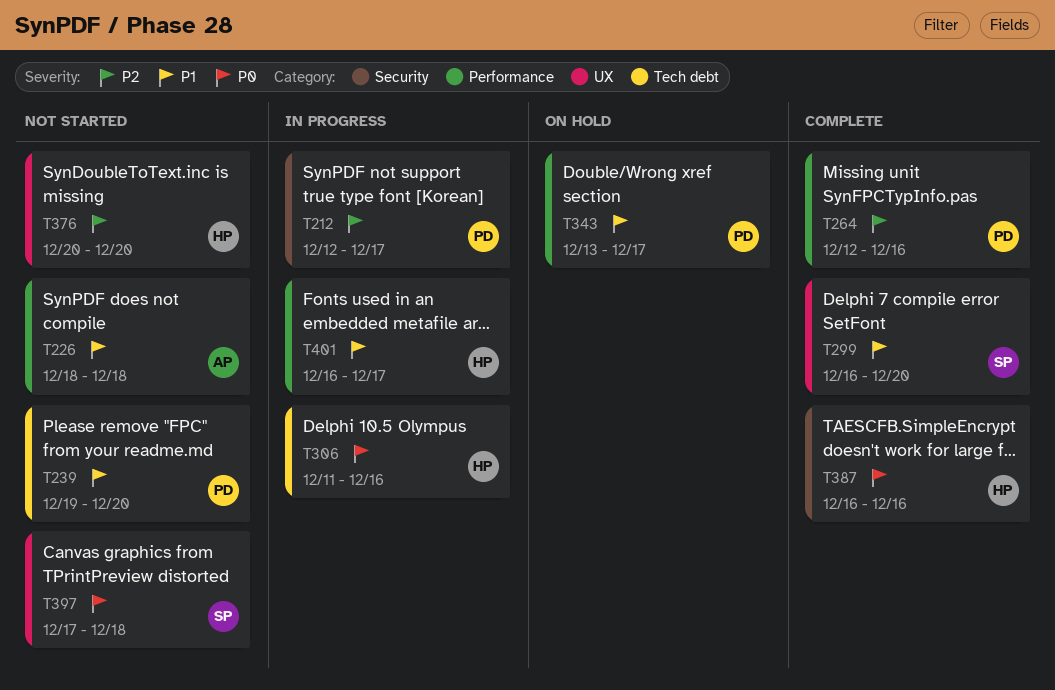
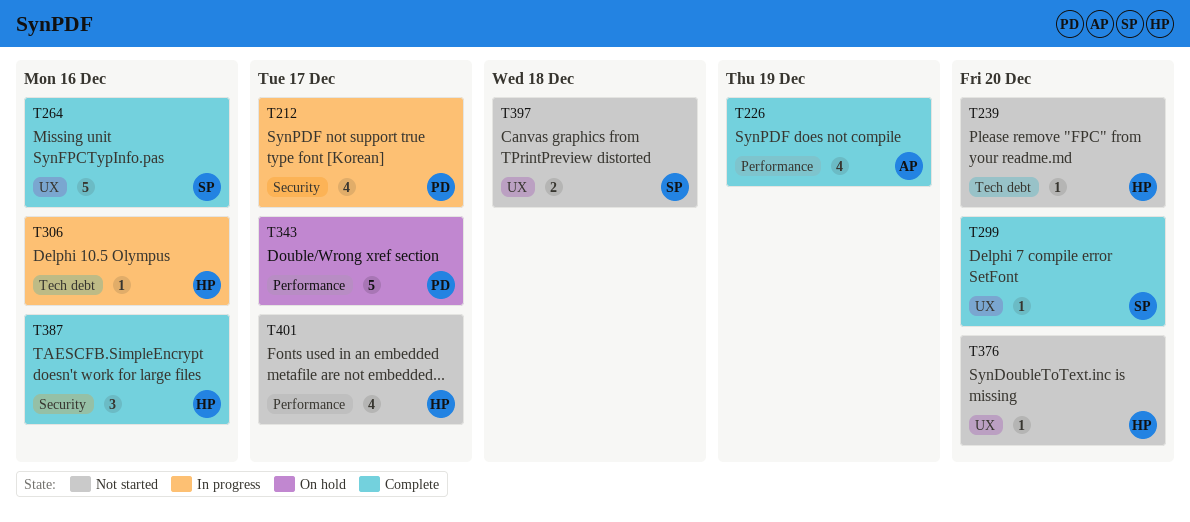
T226, status: Not started -> Complete
T226, due: Dec 18 -> Dec 19
T239, owner: PD -> HP
T264, owner: PD -> SP
T264, label: Performance -> UX
T401, status: In progress -> Not started

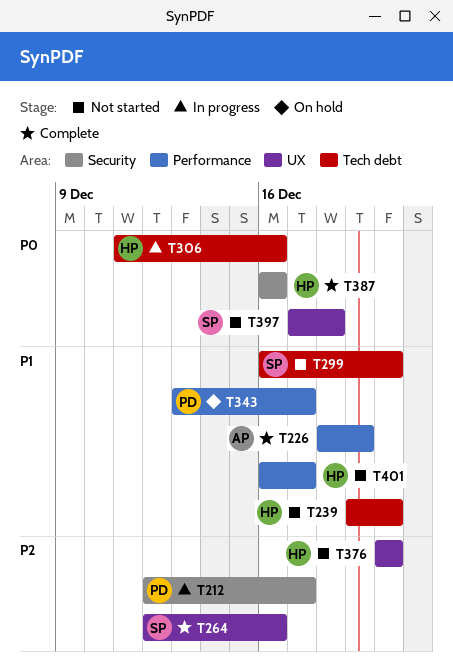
T299, status: Complete -> Not started
T299, label: UX -> Tech debt

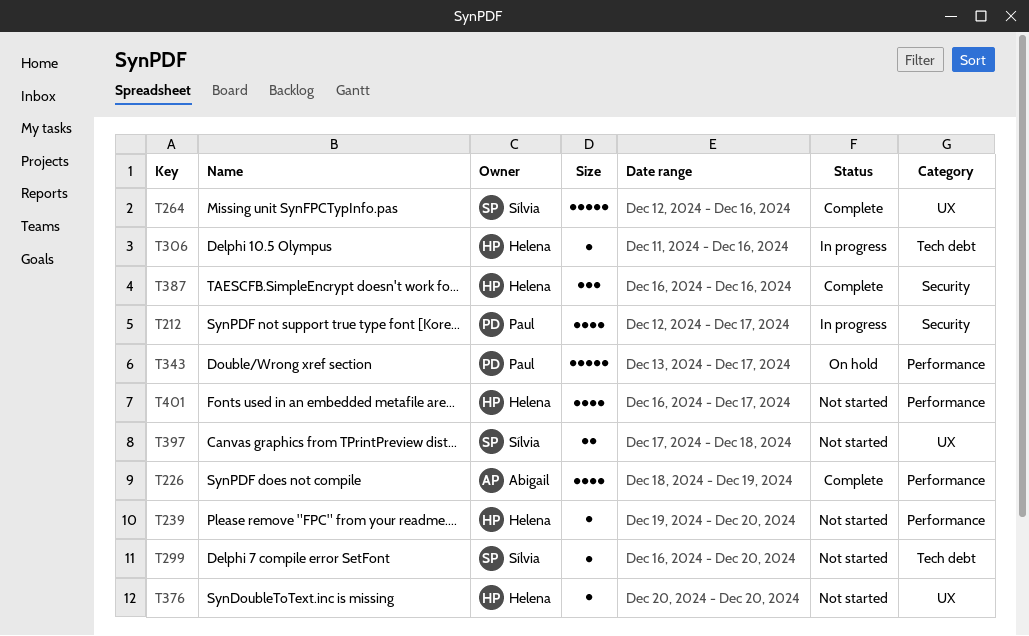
T239, label: Tech debt -> Performance

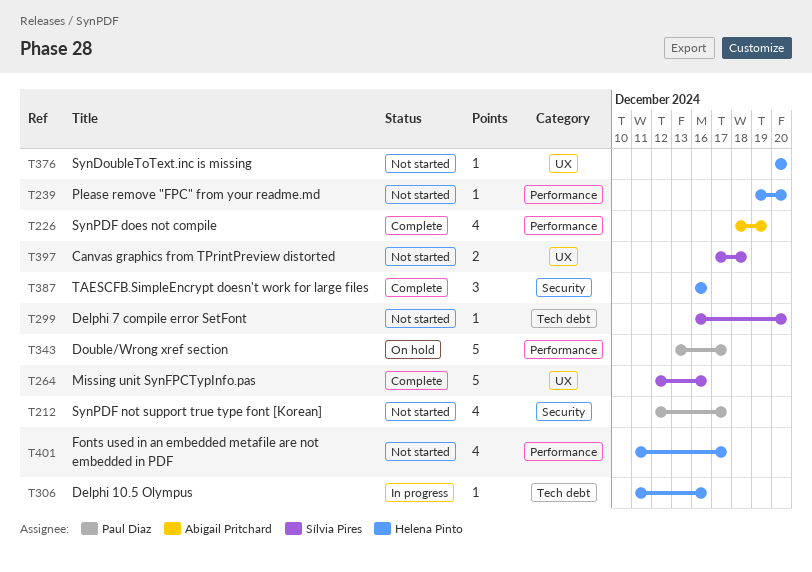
T212, status: In progress -> Not started
T401, start: Dec 16 -> Dec 11

